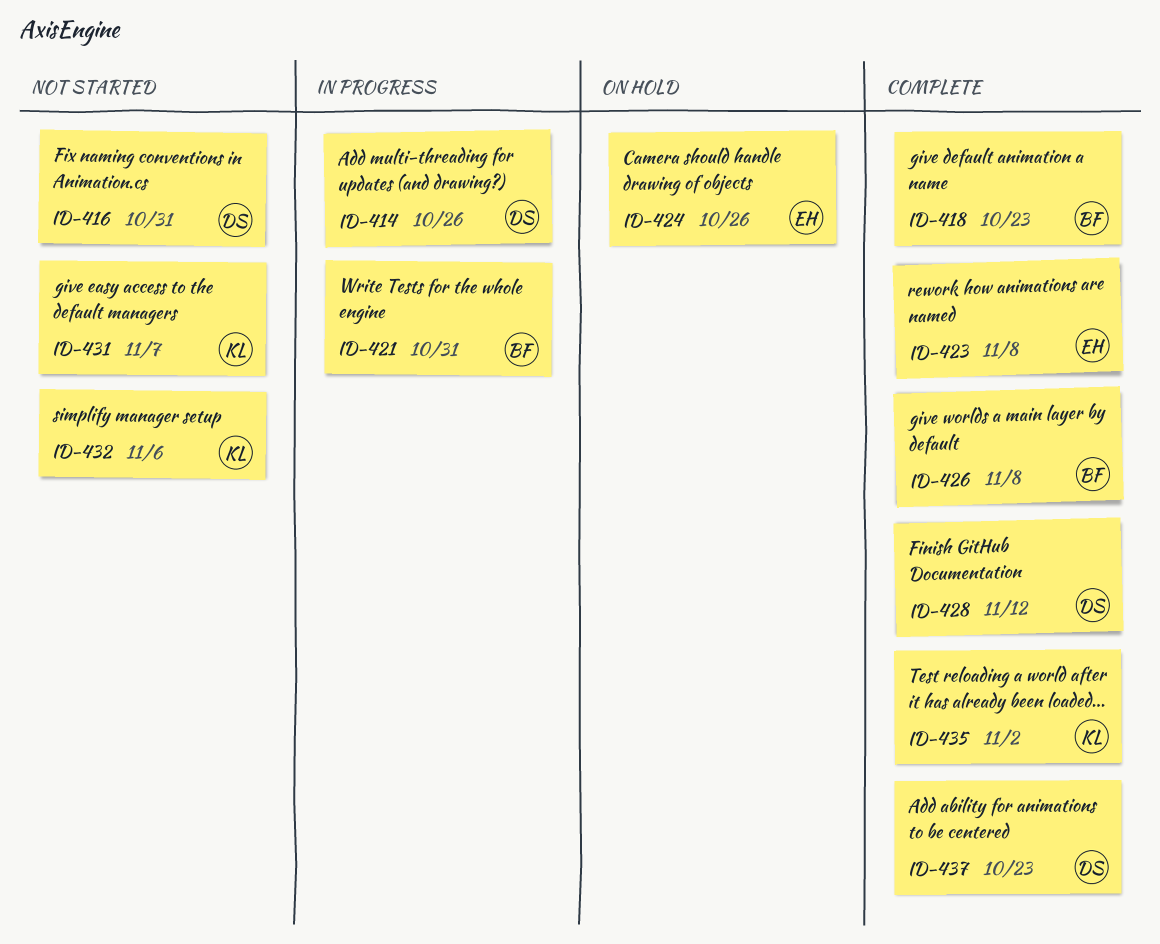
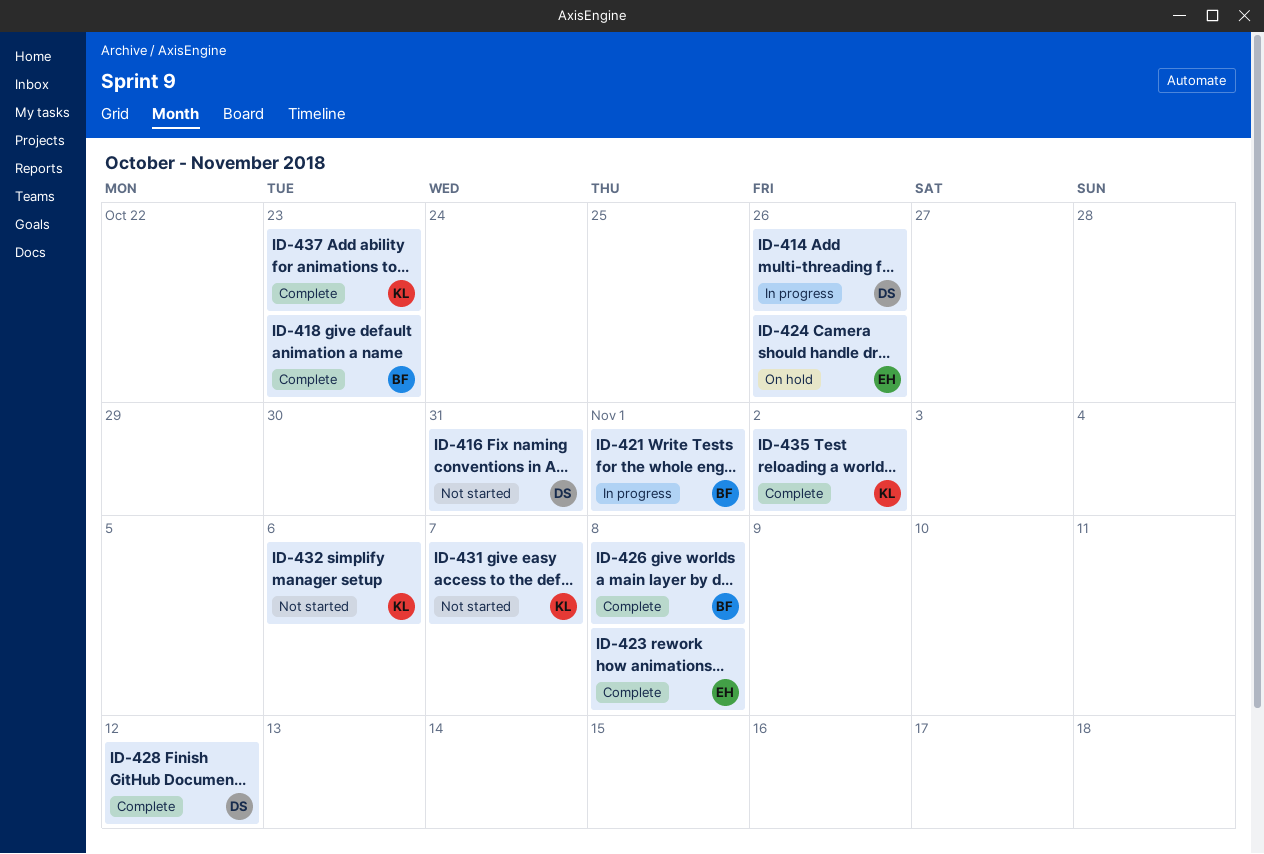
ID-421, due: Oct 31 -> Nov 1
ID-437, owner: DS -> KL

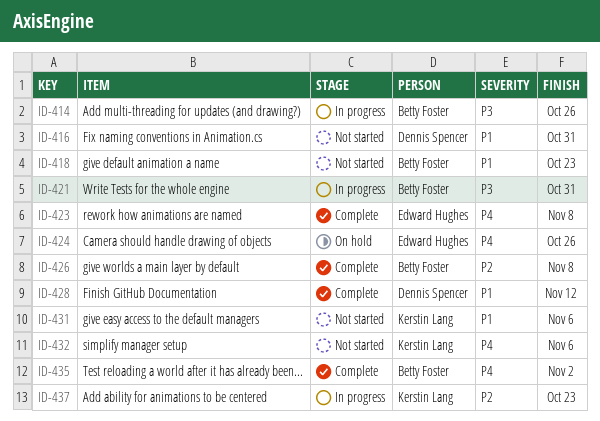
ID-414, owner: Dennis Spencer -> Betty Foster
ID-418, status: Complete -> Not started
ID-421, due: Nov 1 -> Oct 31
ID-431, due: Nov 7 -> Nov 6
ID-435, owner: Kerstin Lang -> Betty Foster
ID-437, status: Complete -> In progress

